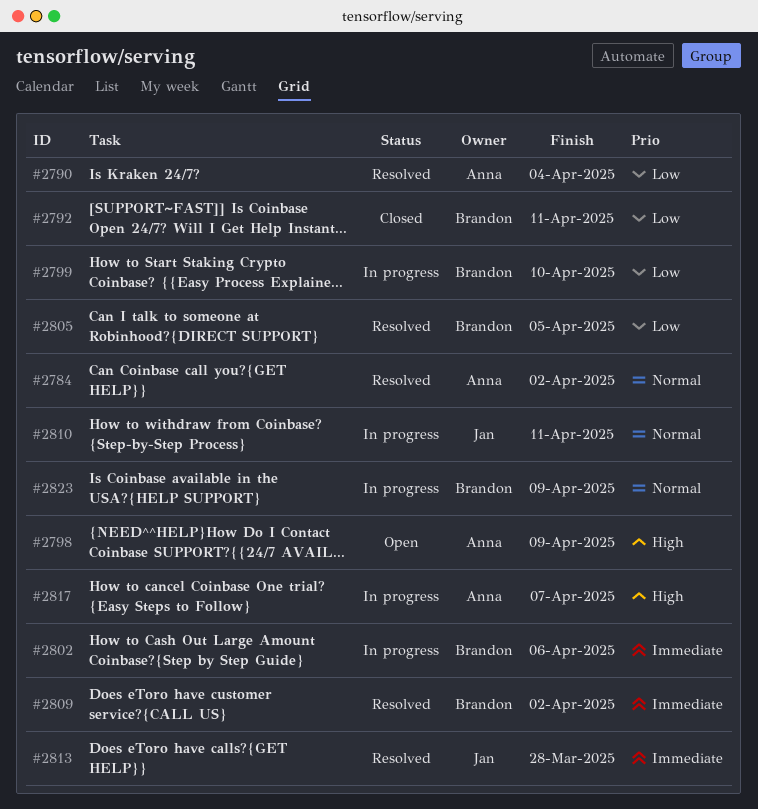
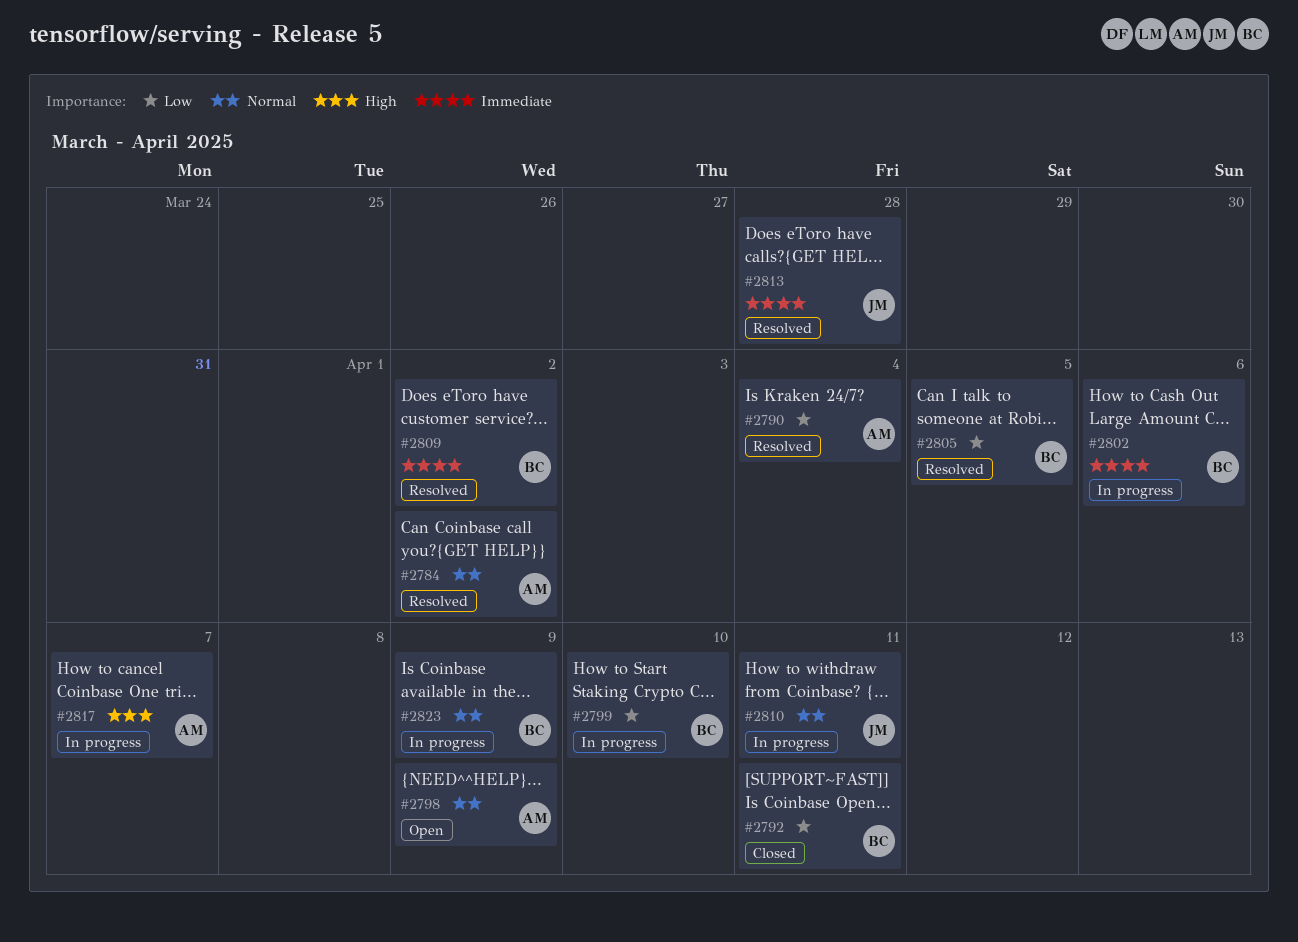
#2798, priority: High -> Normal

